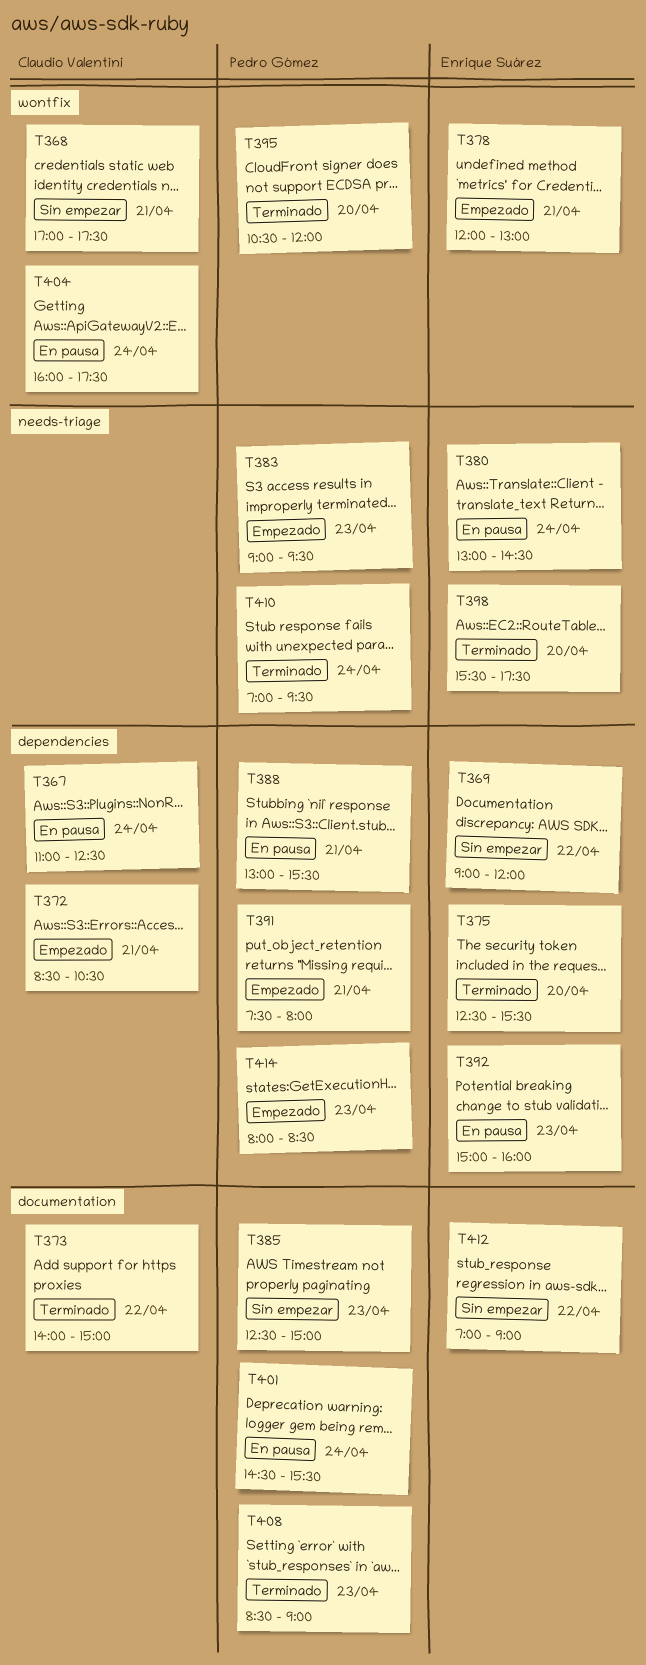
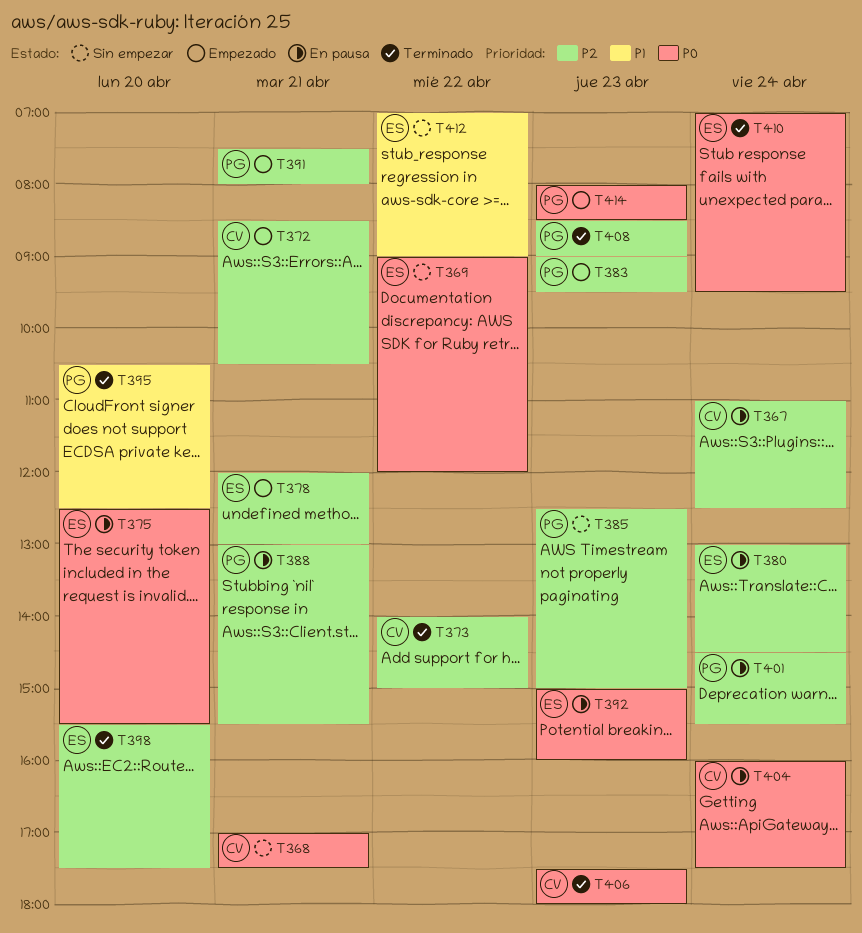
T375, status: Terminado -> En pausa
T395, ends: 12:00 -> 12:30
T406: none -> present
T410, owner: Pedro Gómez -> Enrique Suárez

